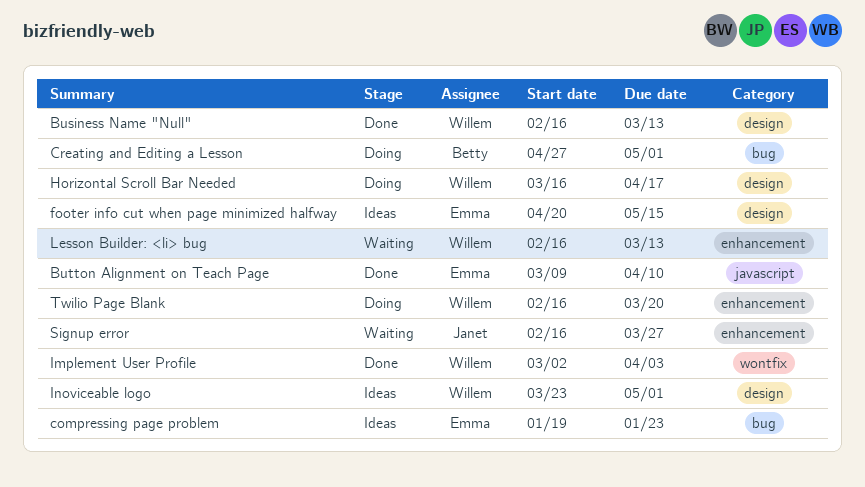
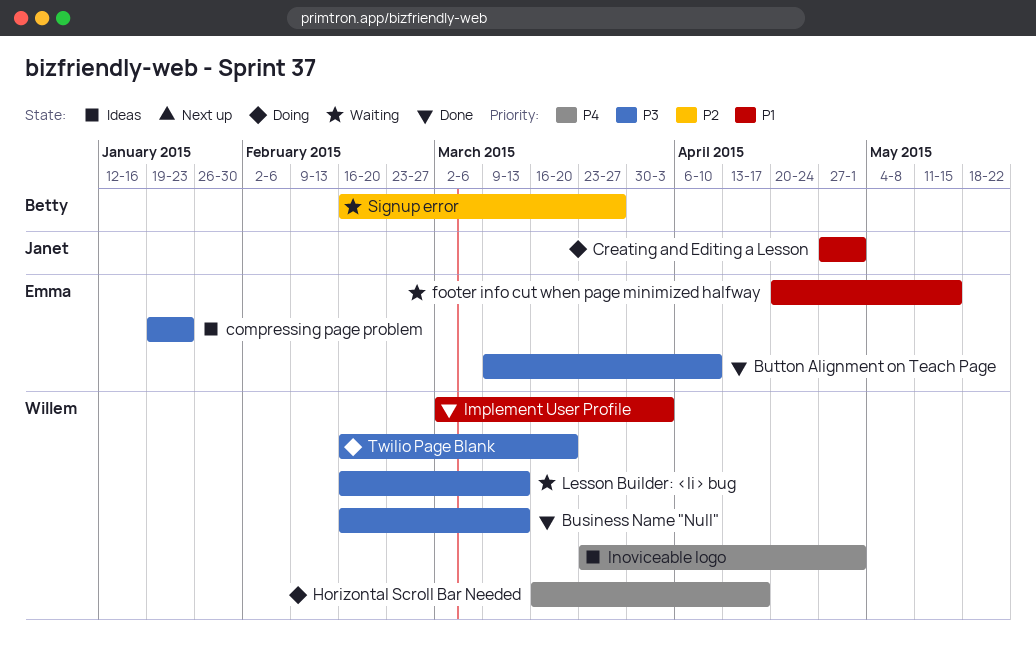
Creating and Editing a Lesson, owner: Betty -> Janet
footer info cut when page minimized halfway, status: Ideas -> Waiting
Signup error, owner: Janet -> Betty

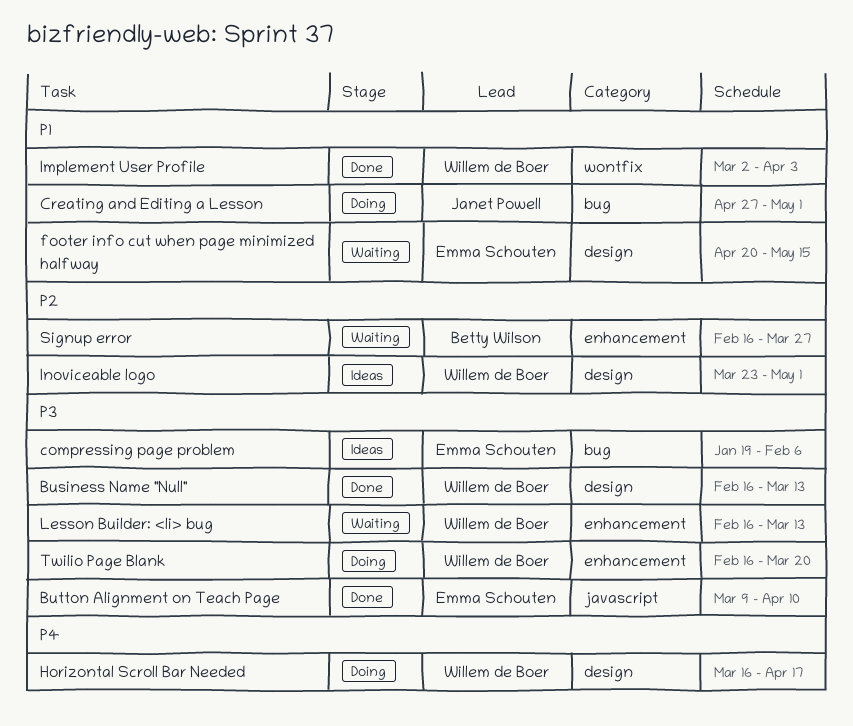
compressing page problem, due: Jan 23 -> Feb 6
Inoviceable logo, priority: P4 -> P2

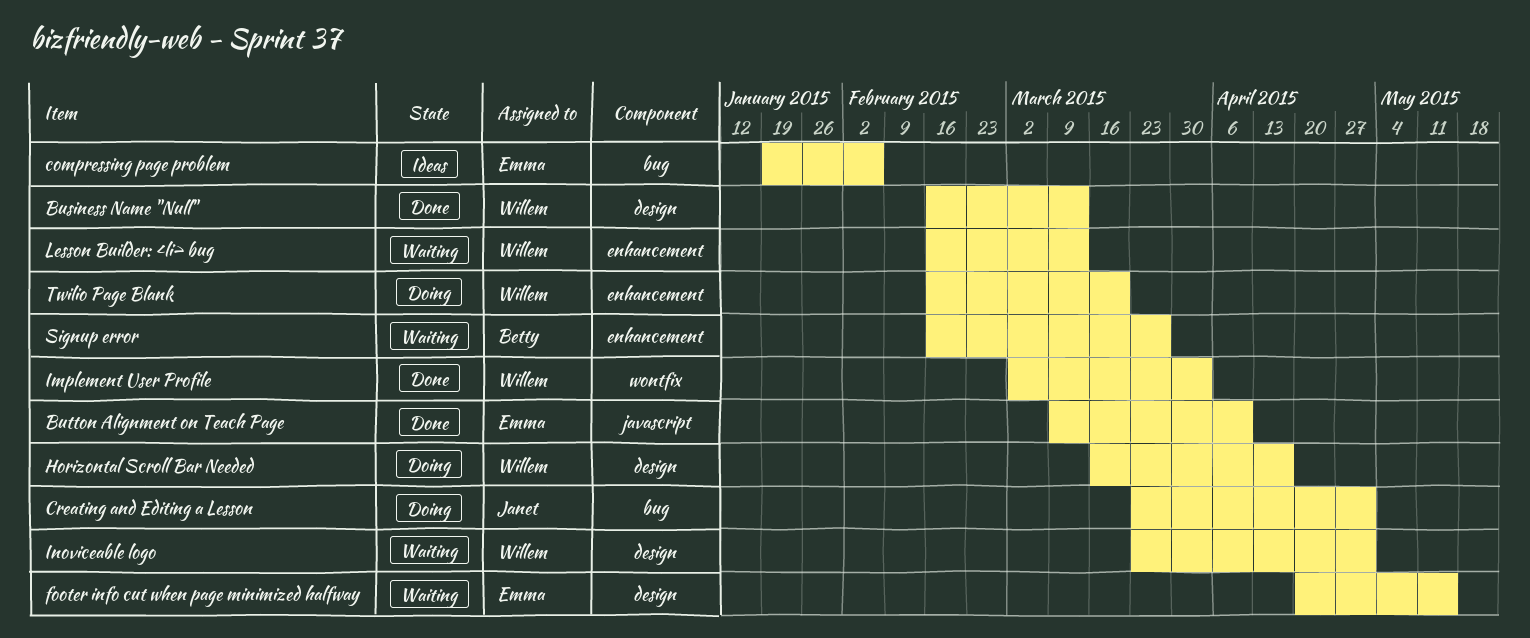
Creating and Editing a Lesson, start: Apr 27 -> Mar 23
Inoviceable logo, status: Ideas -> Waiting

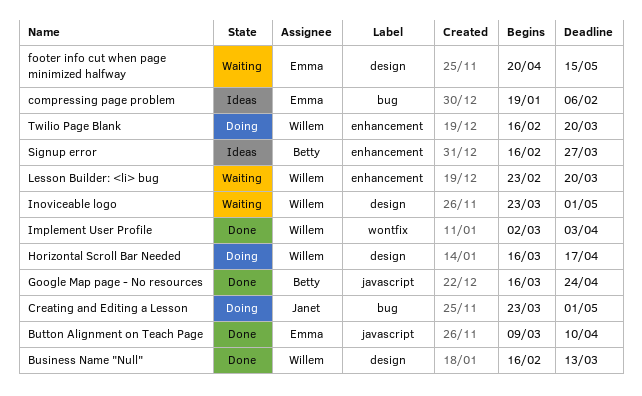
Google Map page - No resources: none -> present
Lesson Builder: <li> bug, start: Feb 16 -> Feb 23
Lesson Builder: <li> bug, due: Mar 13 -> Mar 20
Signup error, status: Waiting -> Ideas

